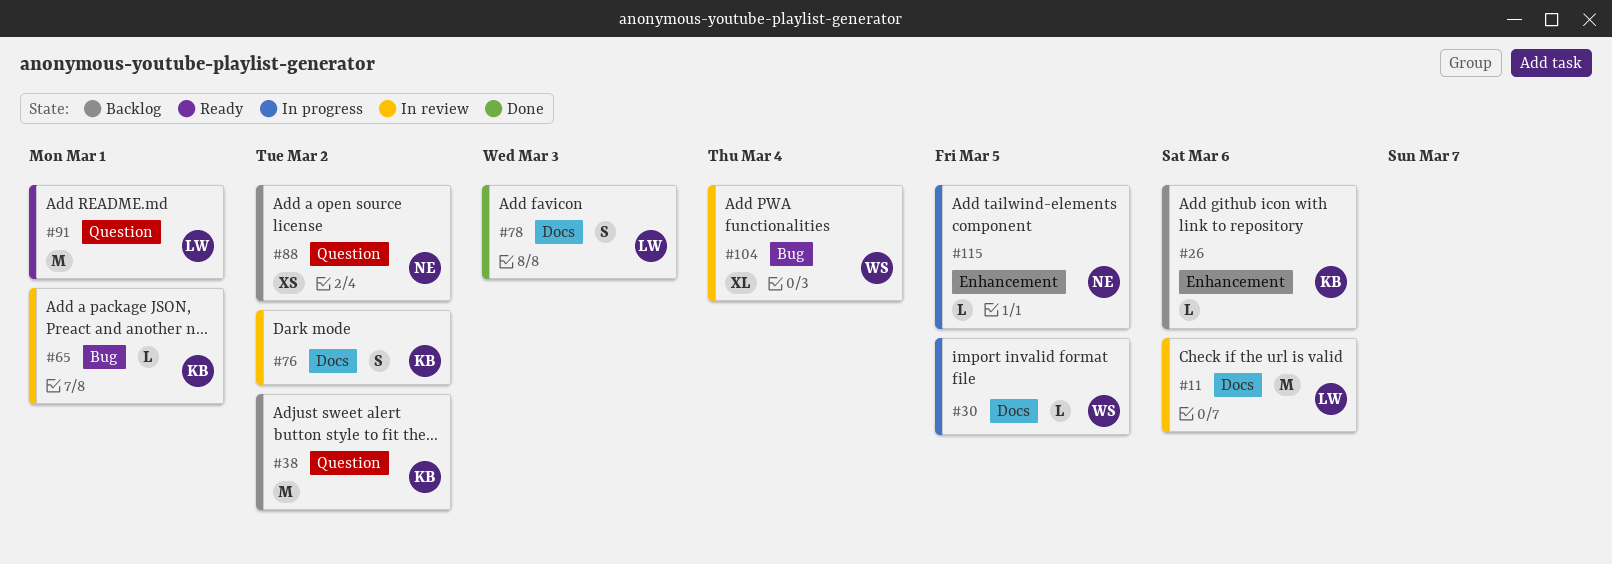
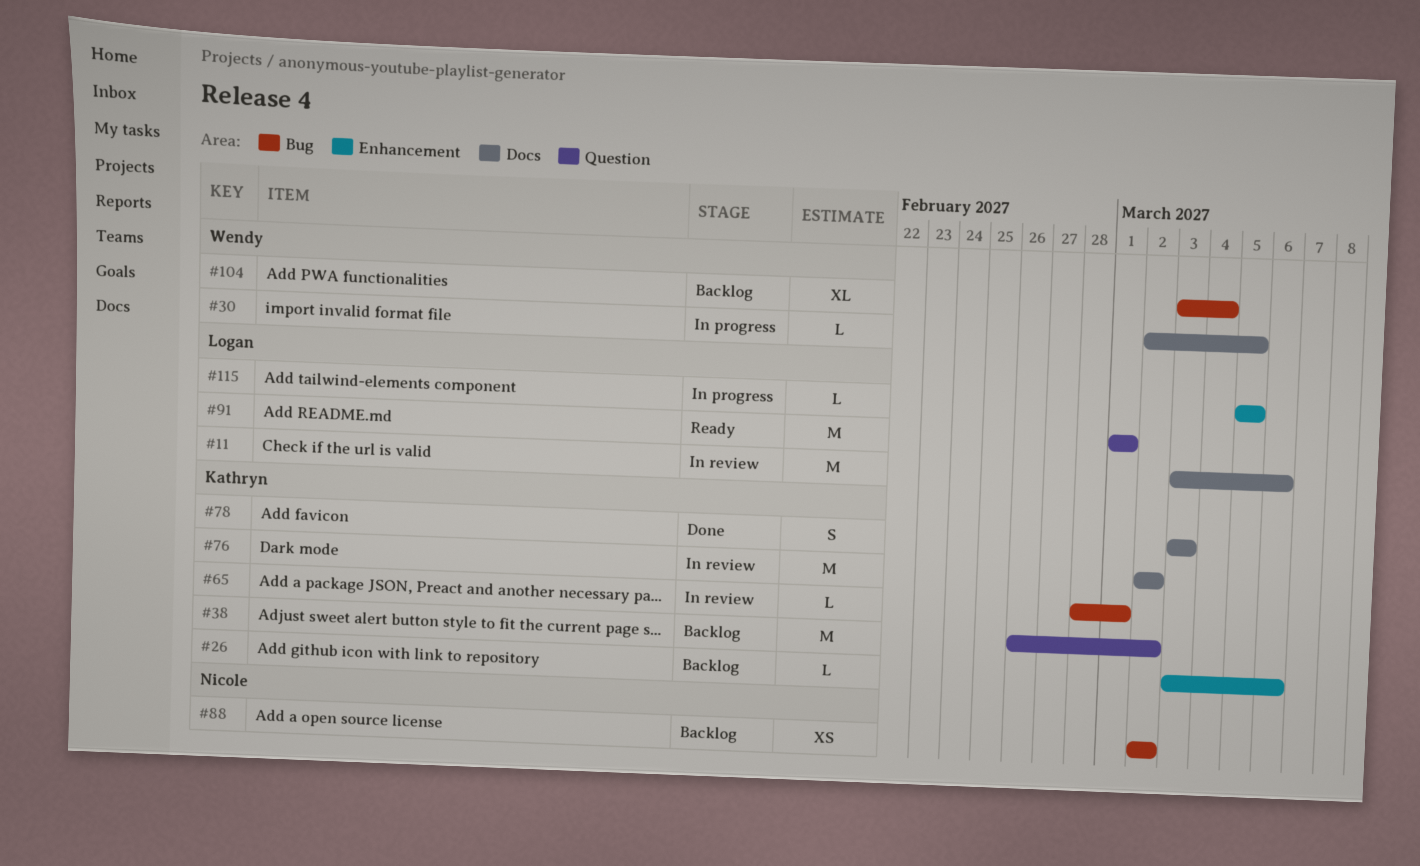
#76, estimate: S -> M
#78, owner: Logan -> Kathryn
#88, label: Question -> Bug
#104, status: In review -> Backlog
#115, owner: Nicole -> Logan

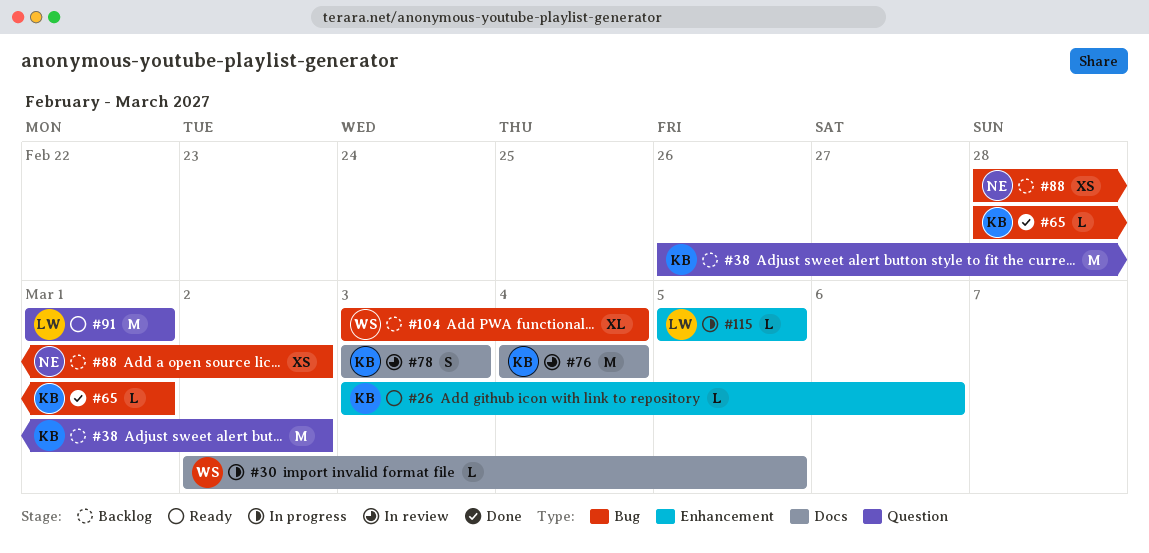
#11: present -> none
#26, status: Backlog -> Ready
#65, status: In review -> Done
#76, start: Mar 2 -> Mar 4
#76, due: Mar 2 -> Mar 4
#78, status: Done -> In review
#88, start: Mar 2 -> Feb 28

